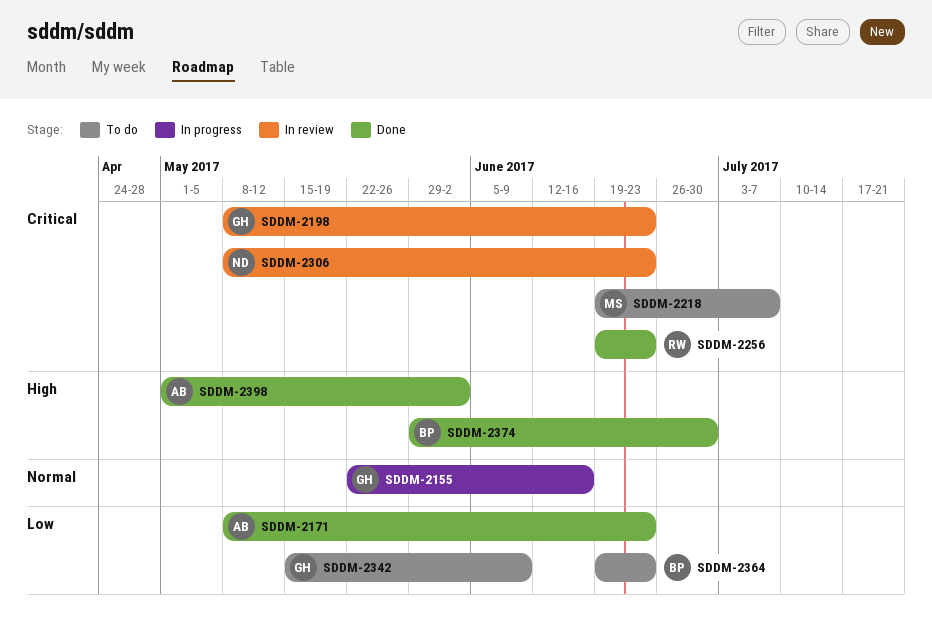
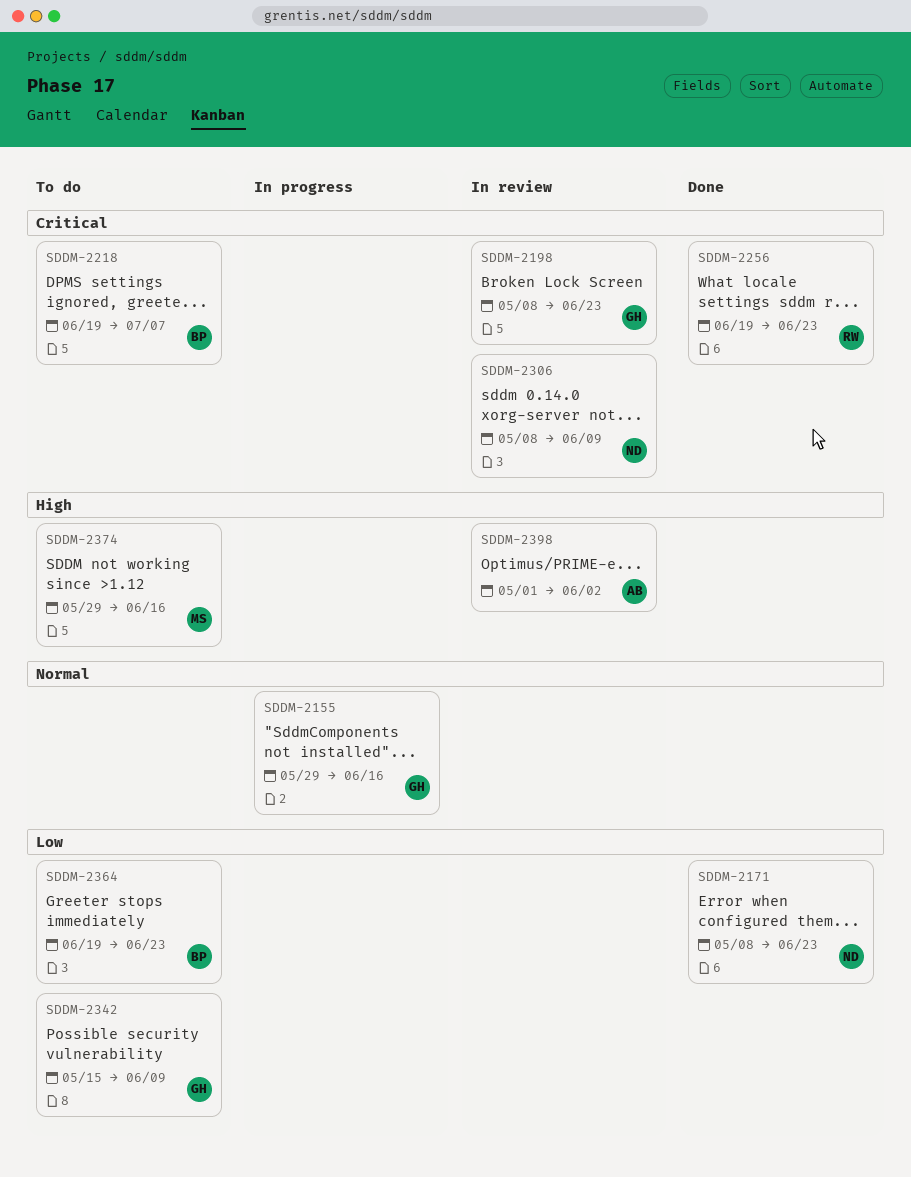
SDDM-2155, start: May 22 -> May 29
SDDM-2171, owner: AB -> ND
SDDM-2218, owner: MS -> BP
SDDM-2306, due: Jun 23 -> Jun 9
SDDM-2374, status: Done -> To do
SDDM-2374, owner: BP -> MS
SDDM-2374, due: Jun 30 -> Jun 16
SDDM-2398, status: Done -> In review

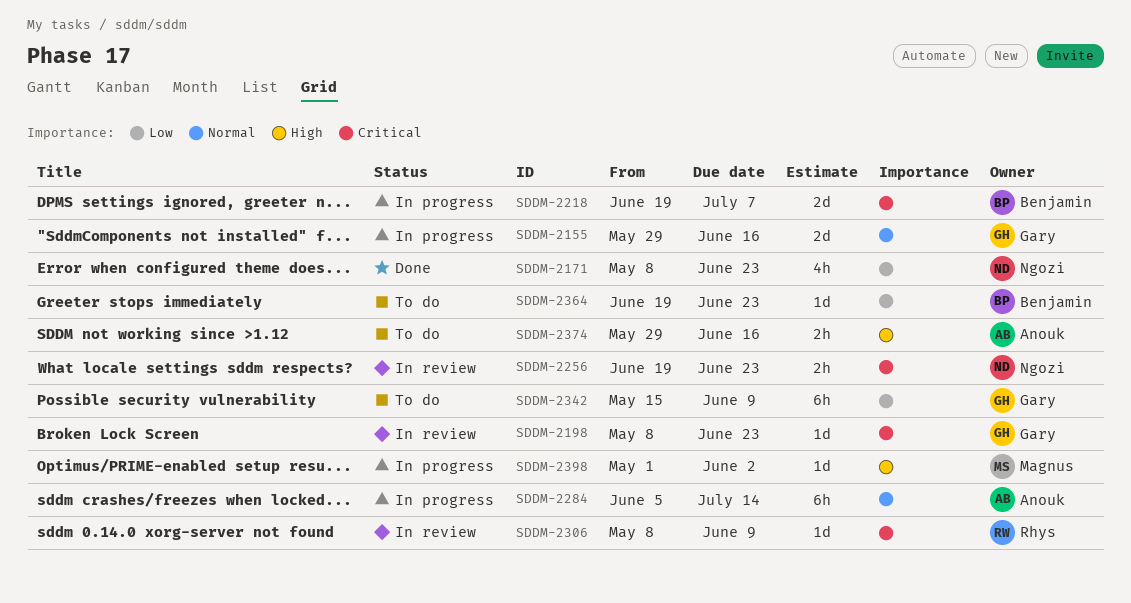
SDDM-2218, status: To do -> In progress
SDDM-2256, status: Done -> In review
SDDM-2256, owner: Rhys -> Ngozi
SDDM-2284: none -> present
SDDM-2306, owner: Ngozi -> Rhys
SDDM-2374, owner: Magnus -> Anouk
SDDM-2398, status: In review -> In progress
SDDM-2398, owner: Anouk -> Magnus

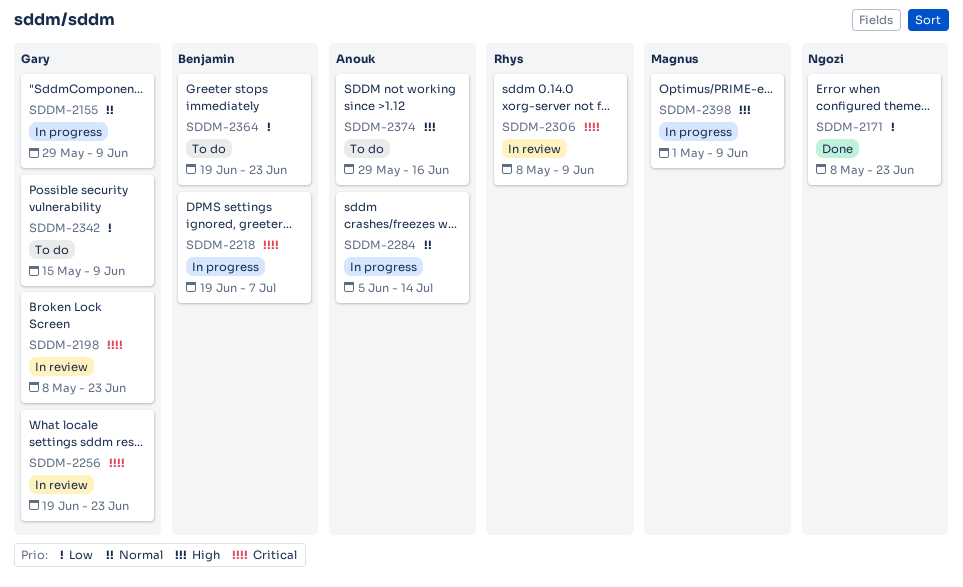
SDDM-2155, due: Jun 16 -> Jun 9
SDDM-2256, owner: Ngozi -> Gary
SDDM-2398, due: Jun 2 -> Jun 9

